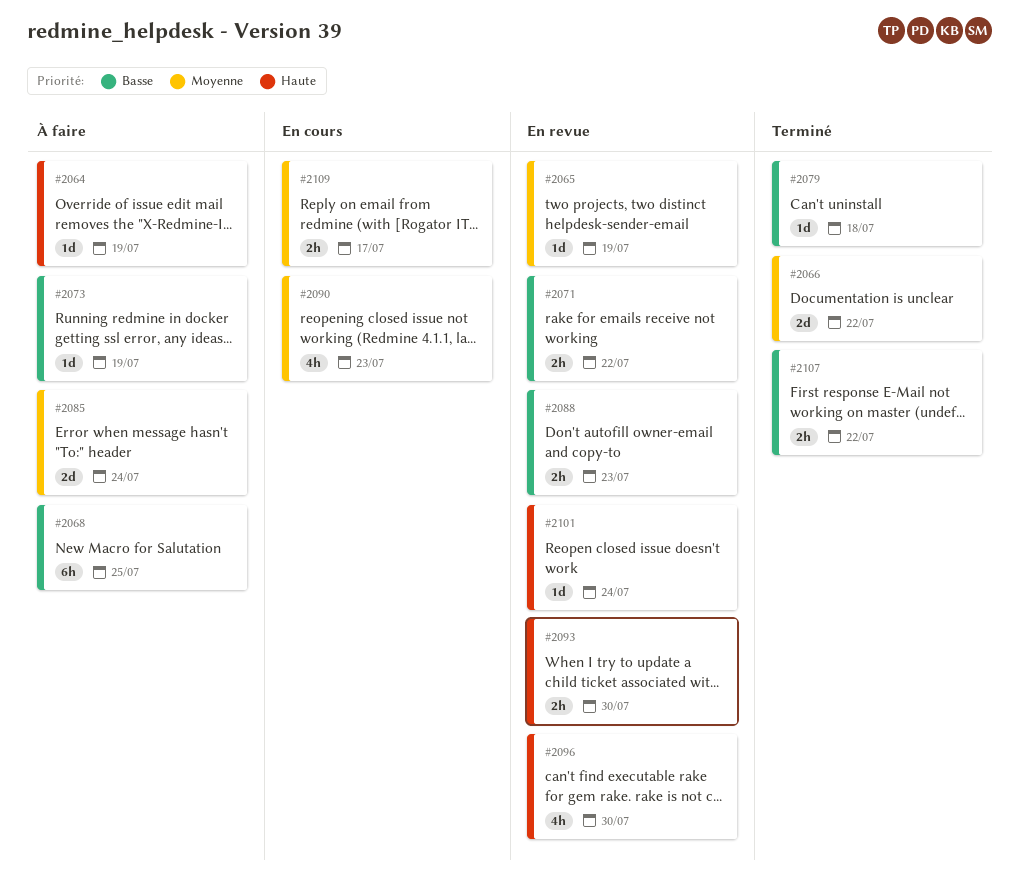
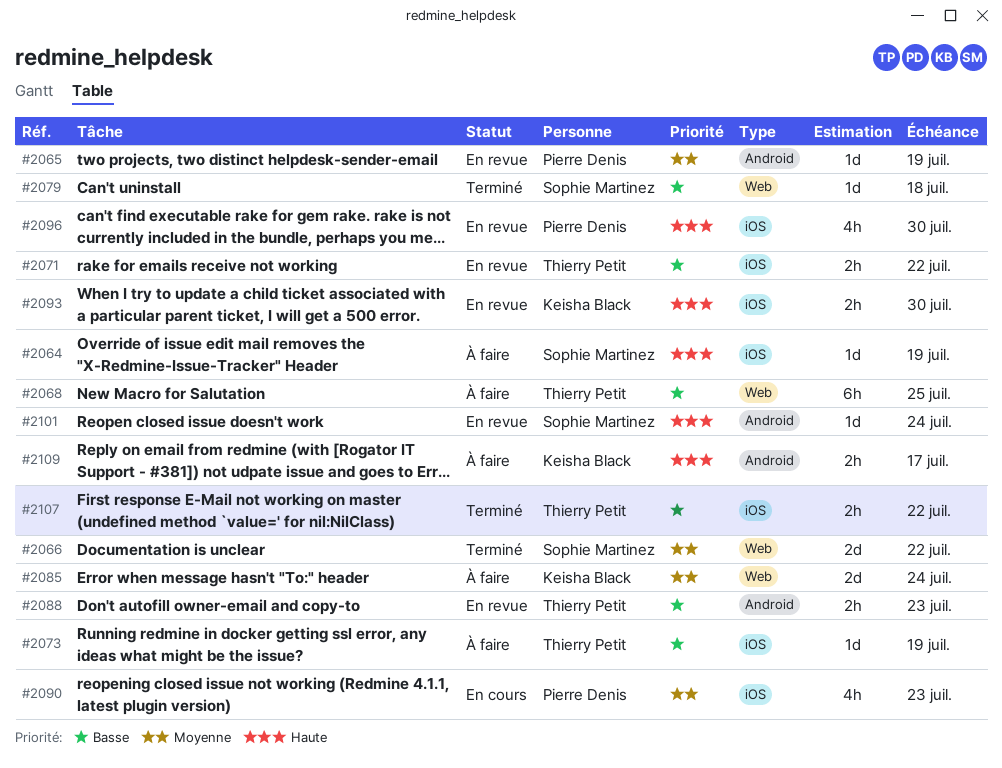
#2109, status: En cours -> À faire
#2109, priority: Moyenne -> Haute

